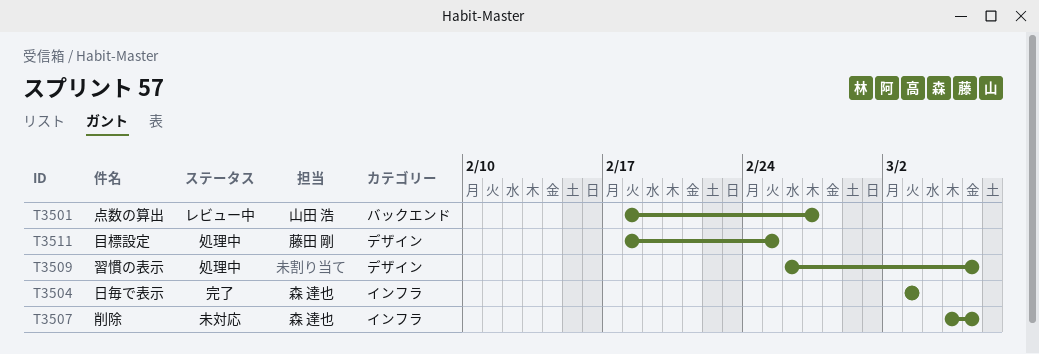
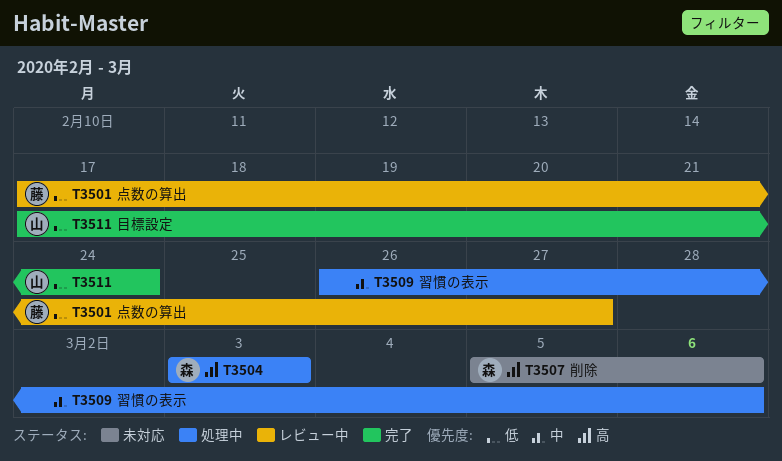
T3501, owner: 山田 浩 -> 藤田 剛
T3501, start: Feb 18 -> Feb 17
T3504, status: 完了 -> 処理中
T3511, status: 処理中 -> 完了
T3511, owner: 藤田 剛 -> 山田 浩
T3511, start: Feb 18 -> Feb 17
T3511, due: Feb 25 -> Feb 24

